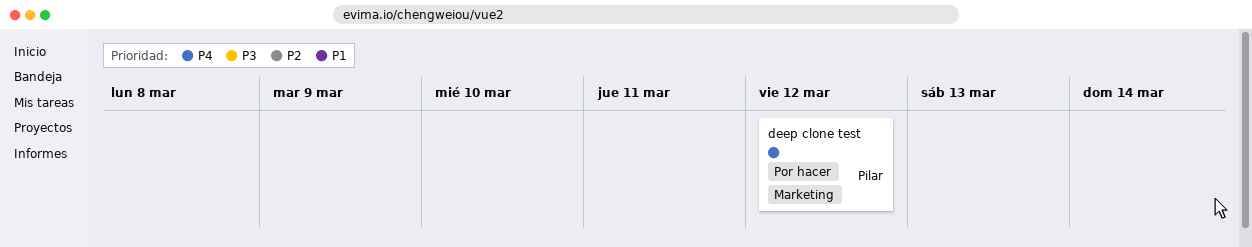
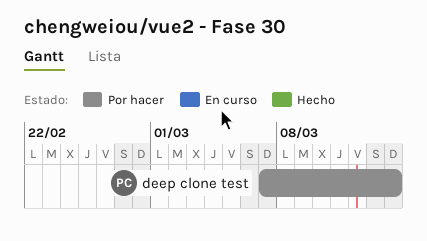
deep clone test, due: Mar 12 -> Mar 14

